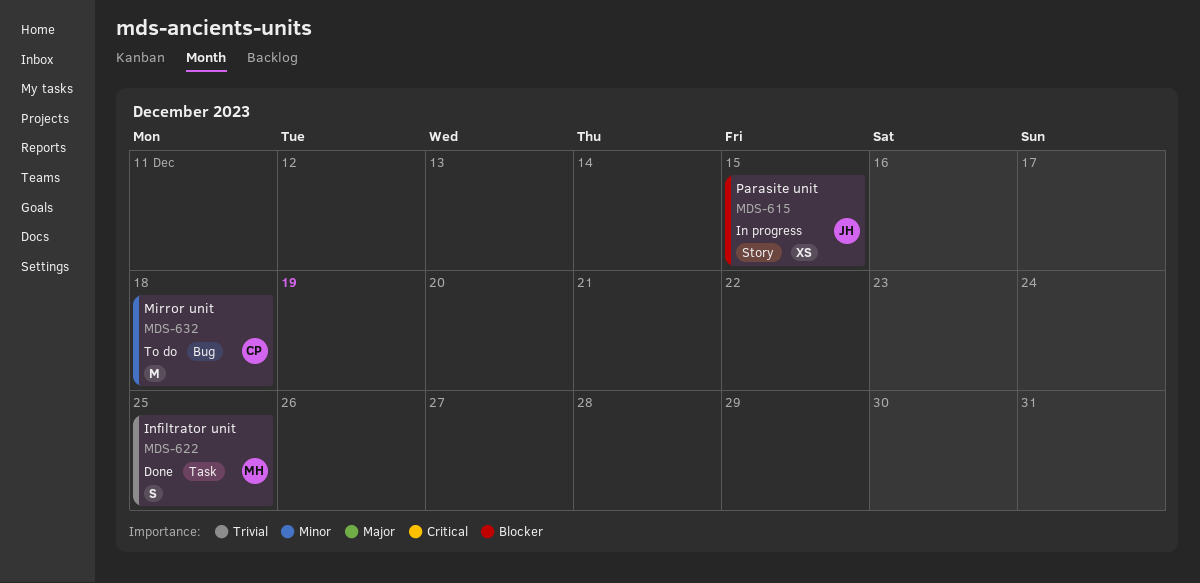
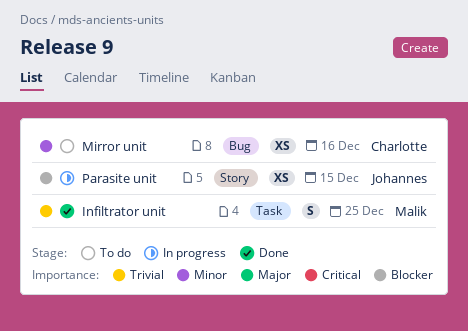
Mirror unit, estimate: M -> XS
Mirror unit, due: Dec 18 -> Dec 16

